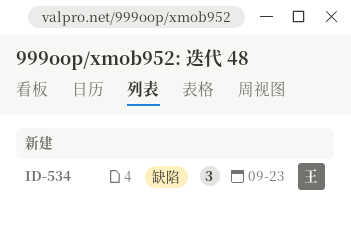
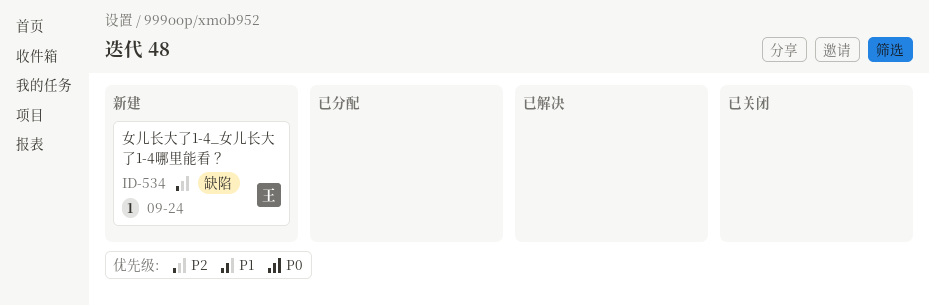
ID-534, estimate: 3 -> 1
ID-534, due: Sep 23 -> Sep 24

